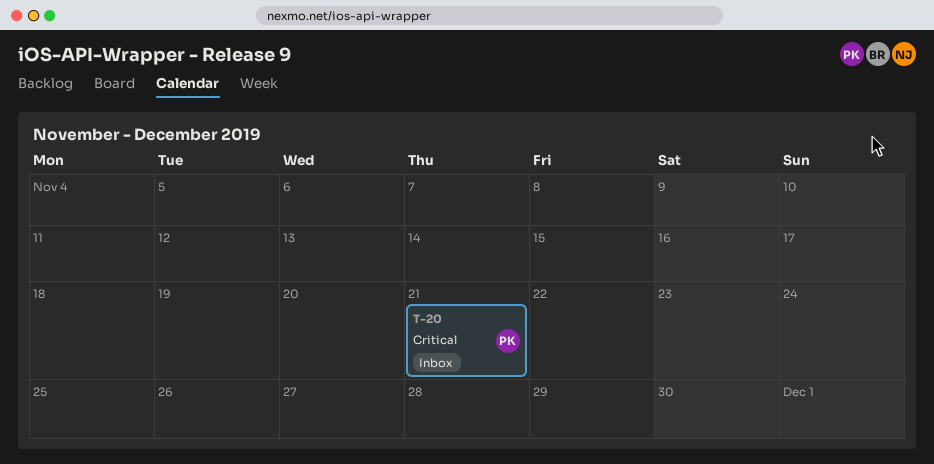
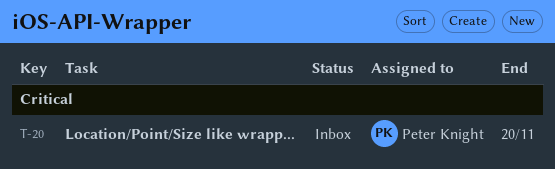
T-20, due: Nov 21 -> Nov 20

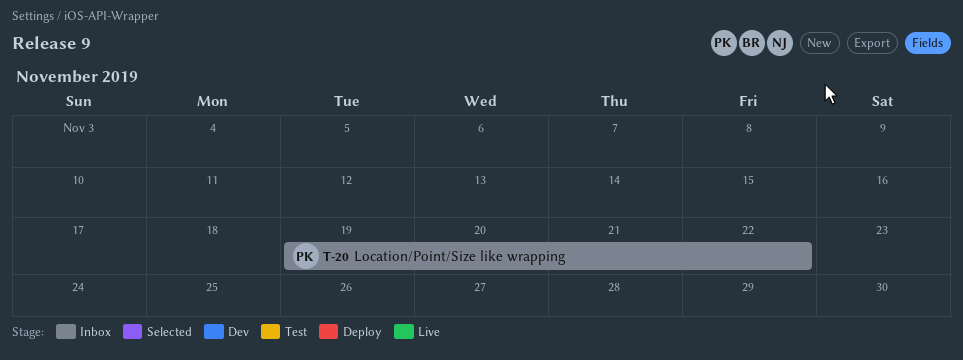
T-20, due: Nov 20 -> Nov 22

